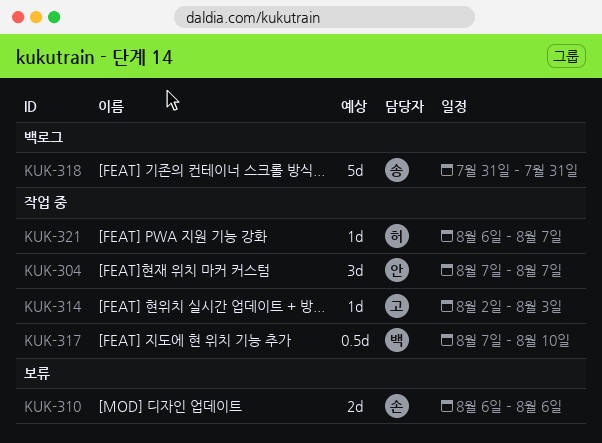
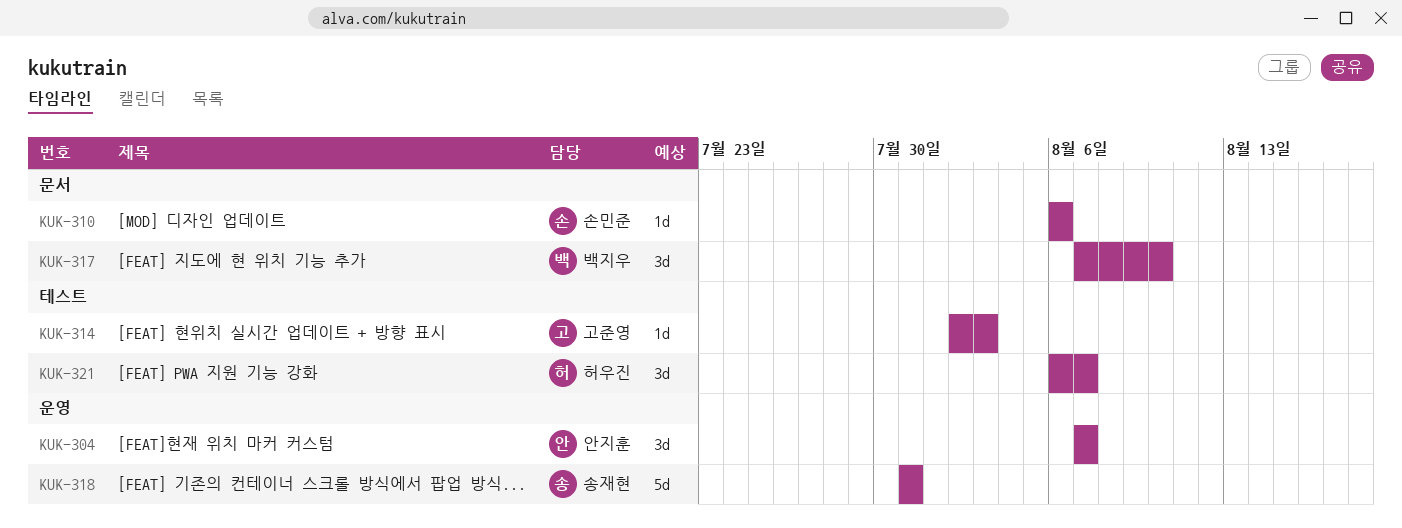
KUK-310, estimate: 2d -> 1d
KUK-317, estimate: 0.5d -> 3d
KUK-321, estimate: 1d -> 3d

